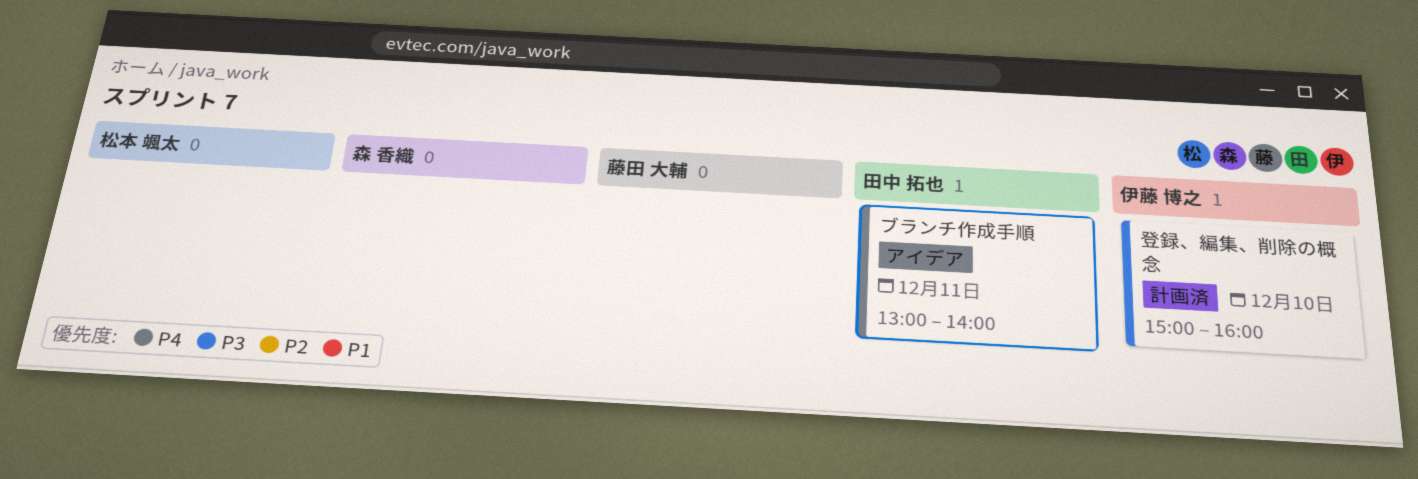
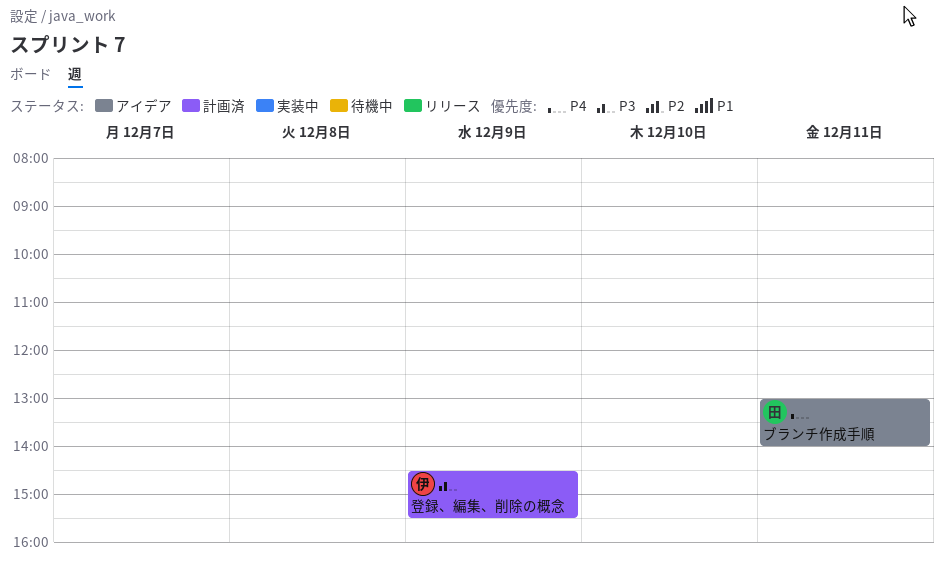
登録、編集、削除の概念, day: Dec 10 -> Dec 9
登録、編集、削除の概念, begins: 15:00 -> 14:30
登録、編集、削除の概念, ends: 16:00 -> 15:30

